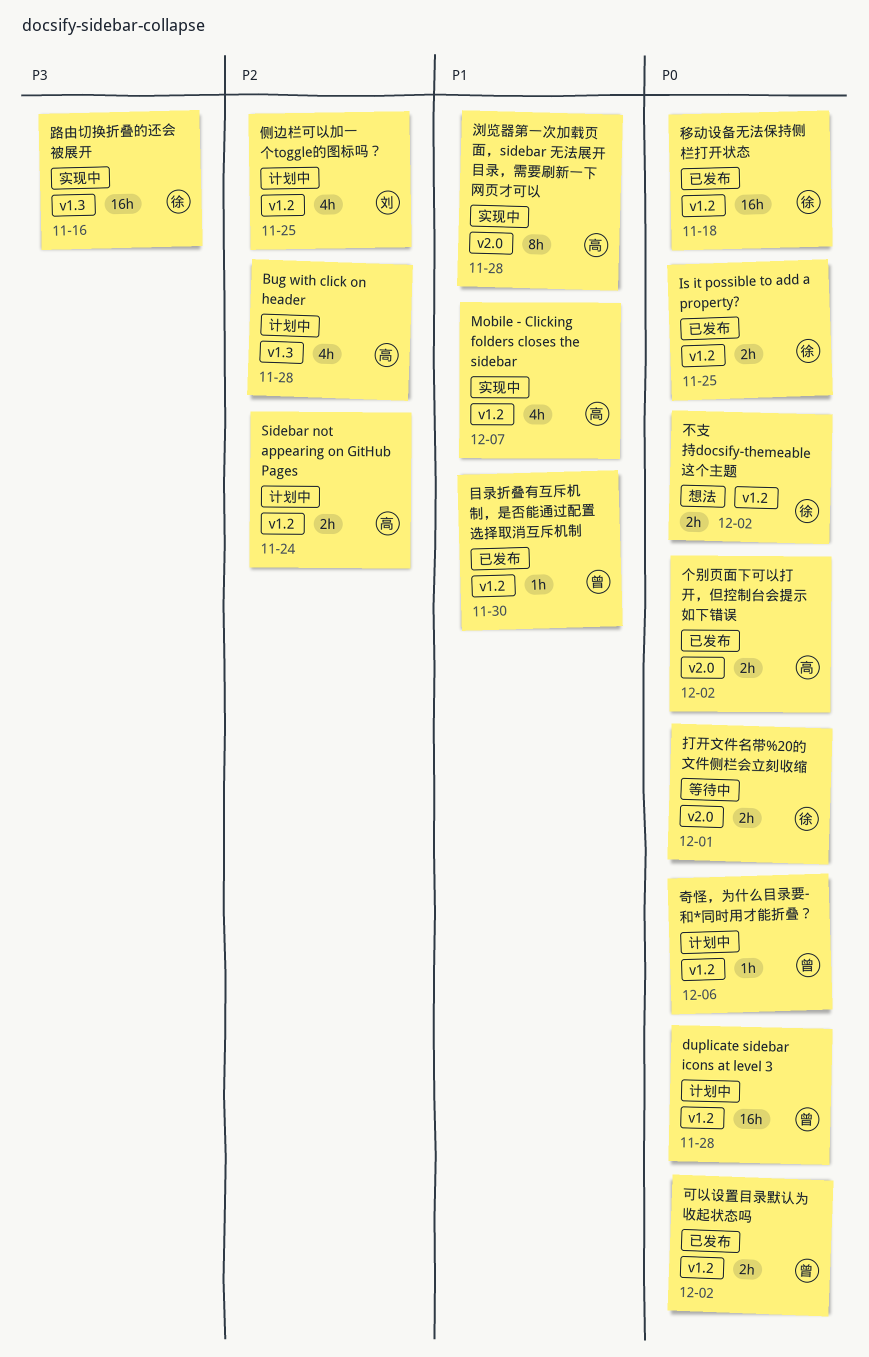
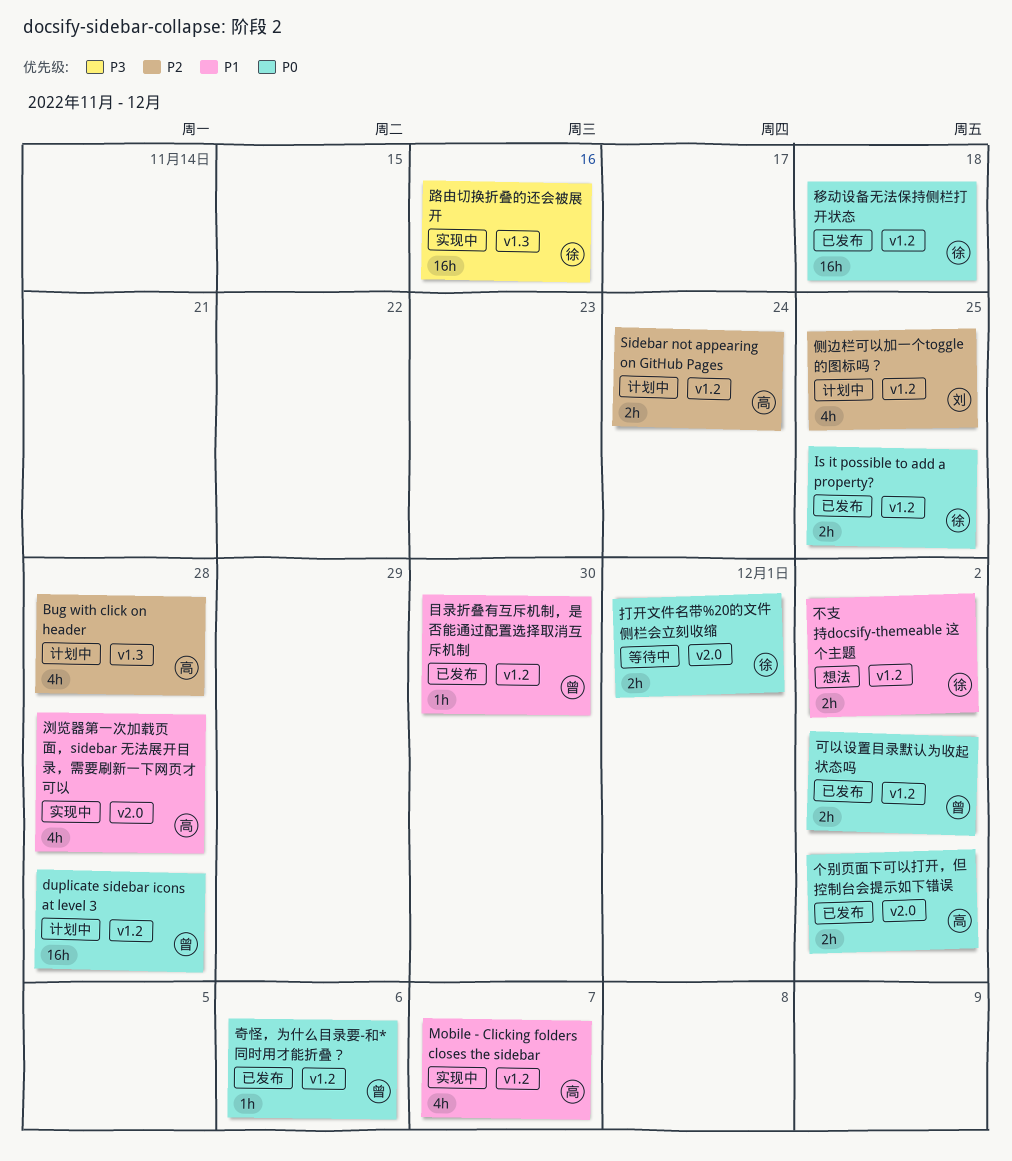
不支持docsify-themeable 这个主题, priority: P0 -> P1
奇怪，为什么目录要-和*同时用才能折叠？, status: 计划中 -> 已发布
浏览器第一次加载页面，sidebar 无法展开目录，需要刷新一下网页才可以, estimate: 8h -> 4h

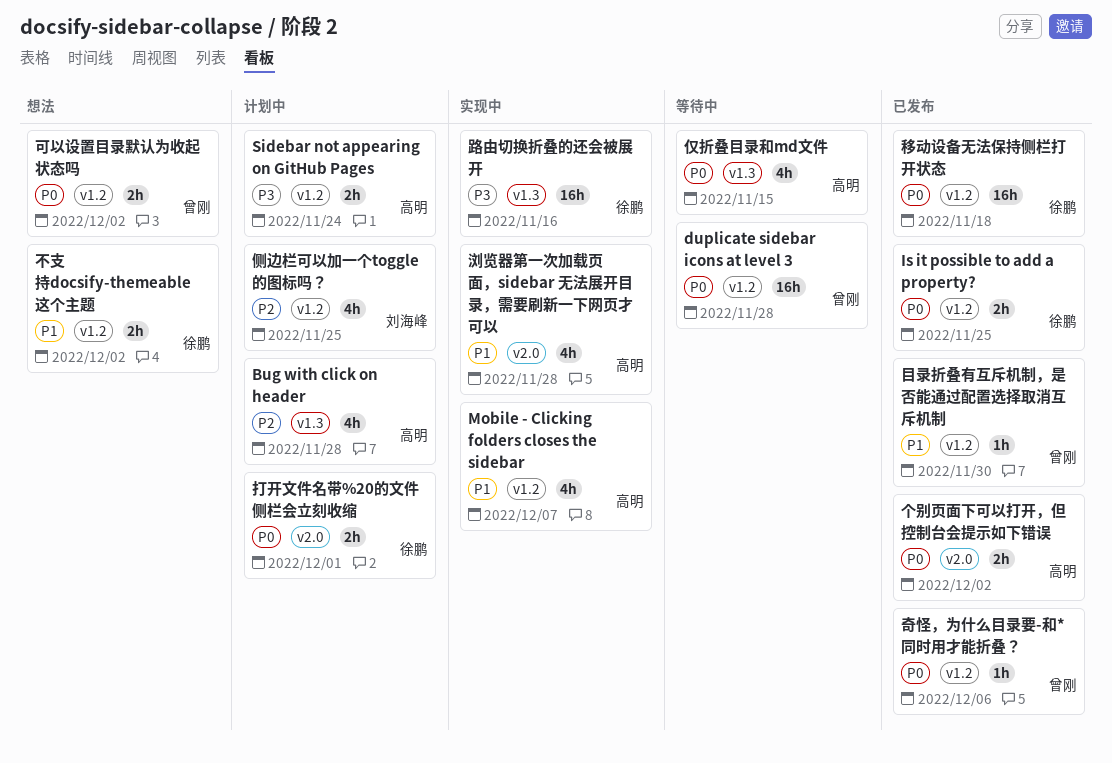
duplicate sidebar icons at level 3, status: 计划中 -> 等待中
Sidebar not appearing on GitHub Pages, priority: P2 -> P3
仅折叠目录和md文件: none -> present
可以设置目录默认为收起状态吗, status: 已发布 -> 想法
打开文件名带%20的文件侧栏会立刻收缩, status: 等待中 -> 计划中

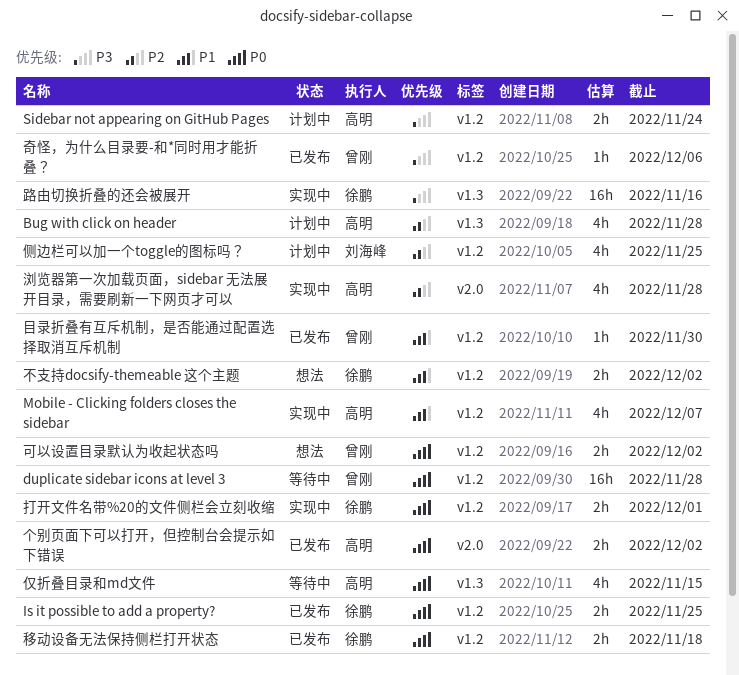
奇怪，为什么目录要-和*同时用才能折叠？, priority: P0 -> P3
打开文件名带%20的文件侧栏会立刻收缩, status: 计划中 -> 实现中
打开文件名带%20的文件侧栏会立刻收缩, label: v2.0 -> v1.2
浏览器第一次加载页面，sidebar 无法展开目录，需要刷新一下网页才可以, priority: P1 -> P2
移动设备无法保持侧栏打开状态, estimate: 16h -> 2h

